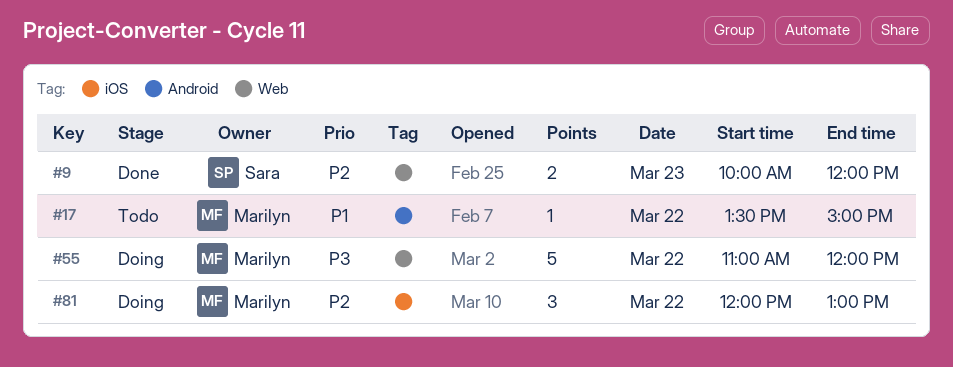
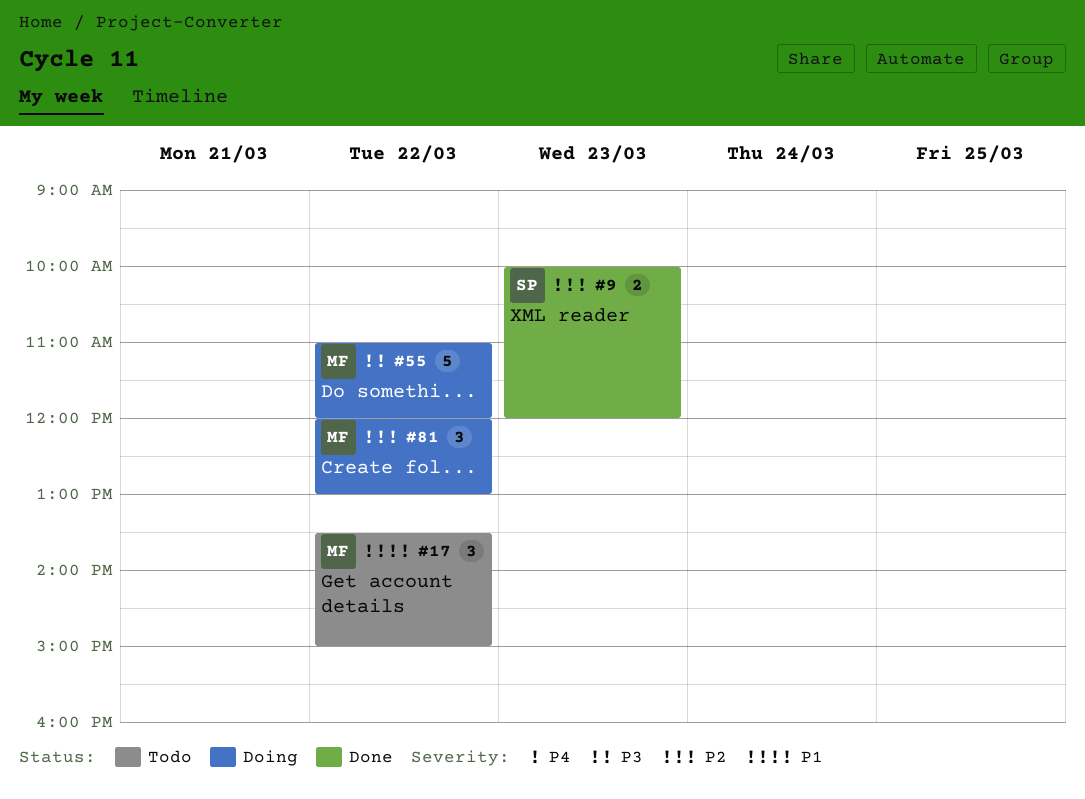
#17, estimate: 1 -> 3

